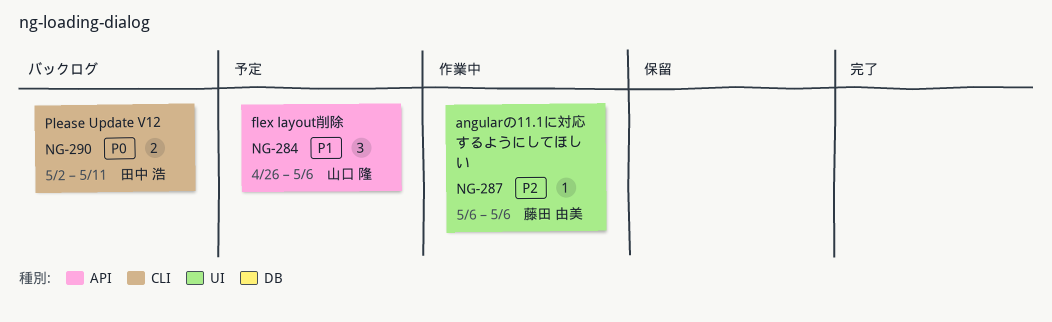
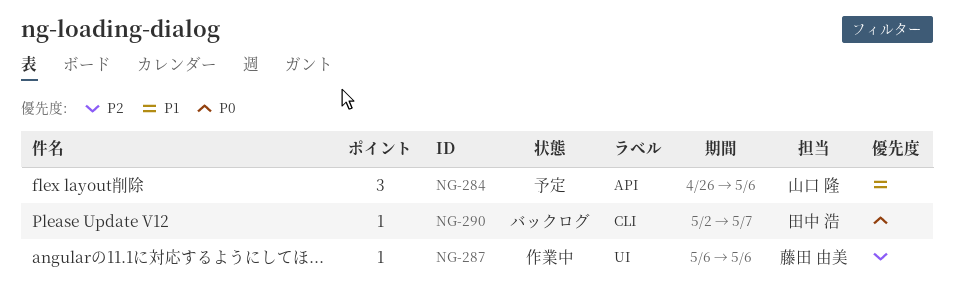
NG-290, estimate: 2 -> 1
NG-290, due: May 11 -> May 7

